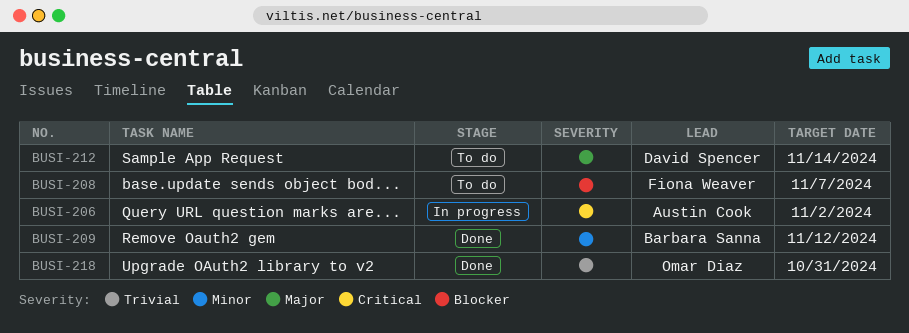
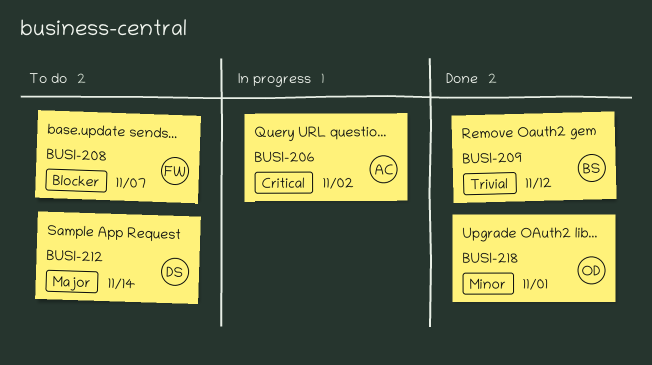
BUSI-209, priority: Minor -> Trivial
BUSI-218, priority: Trivial -> Minor
BUSI-218, due: Oct 31 -> Nov 1

